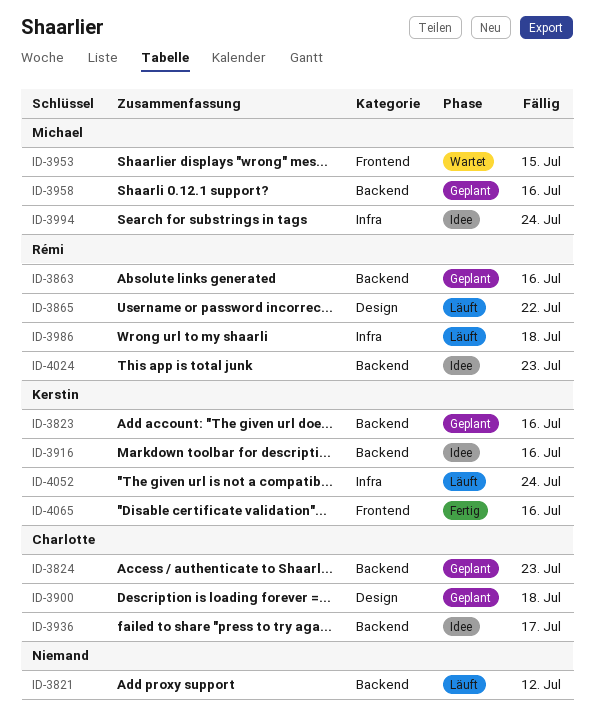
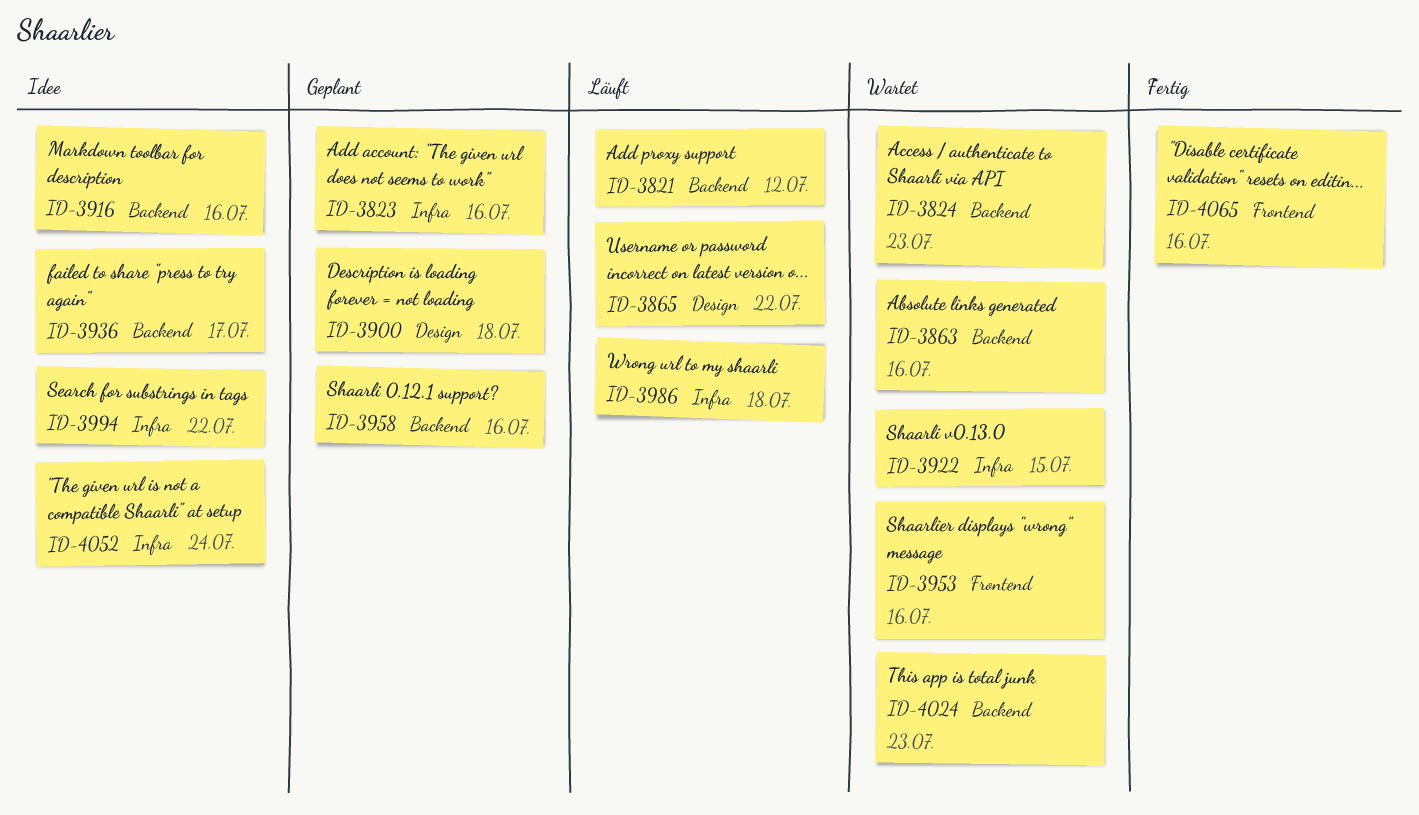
ID-3823, label: Backend -> Infra
ID-3824, status: Geplant -> Wartet
ID-3863, status: Geplant -> Wartet
ID-3922: none -> present
ID-3953, due: Jul 15 -> Jul 16
ID-3994, due: Jul 24 -> Jul 22
ID-4024, status: Idee -> Wartet
ID-4052, status: Läuft -> Idee

